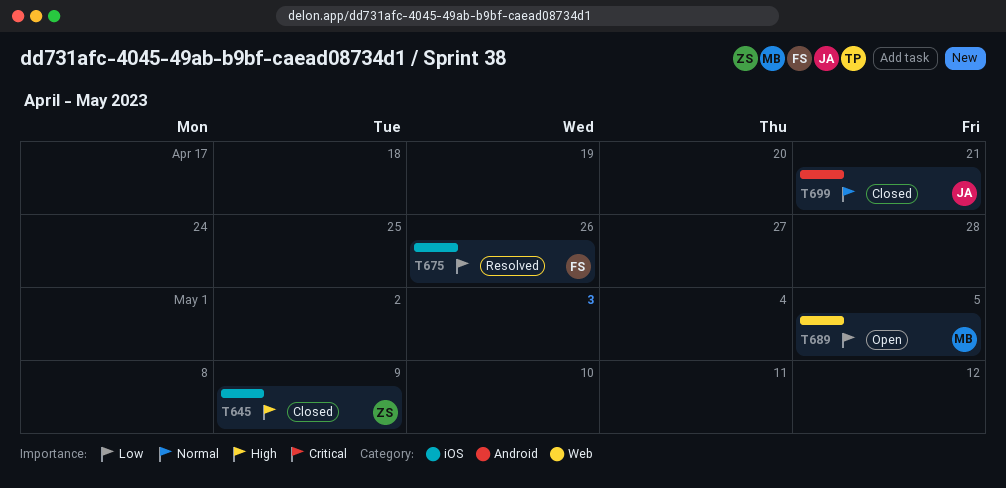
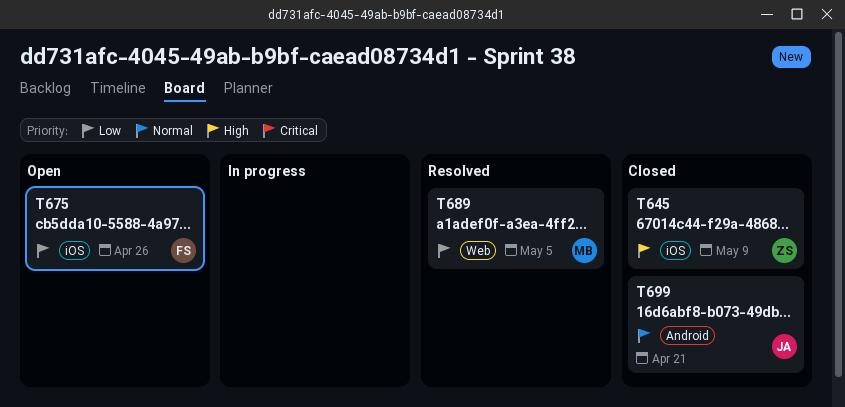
T675, status: Resolved -> Open
T689, status: Open -> Resolved

